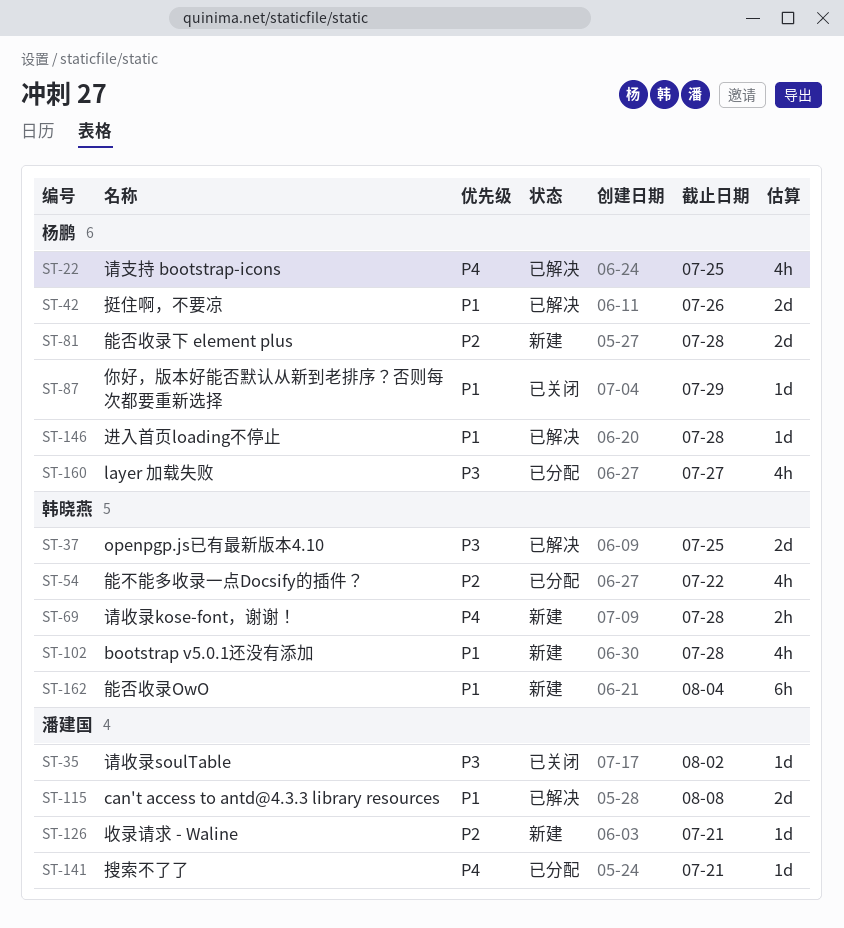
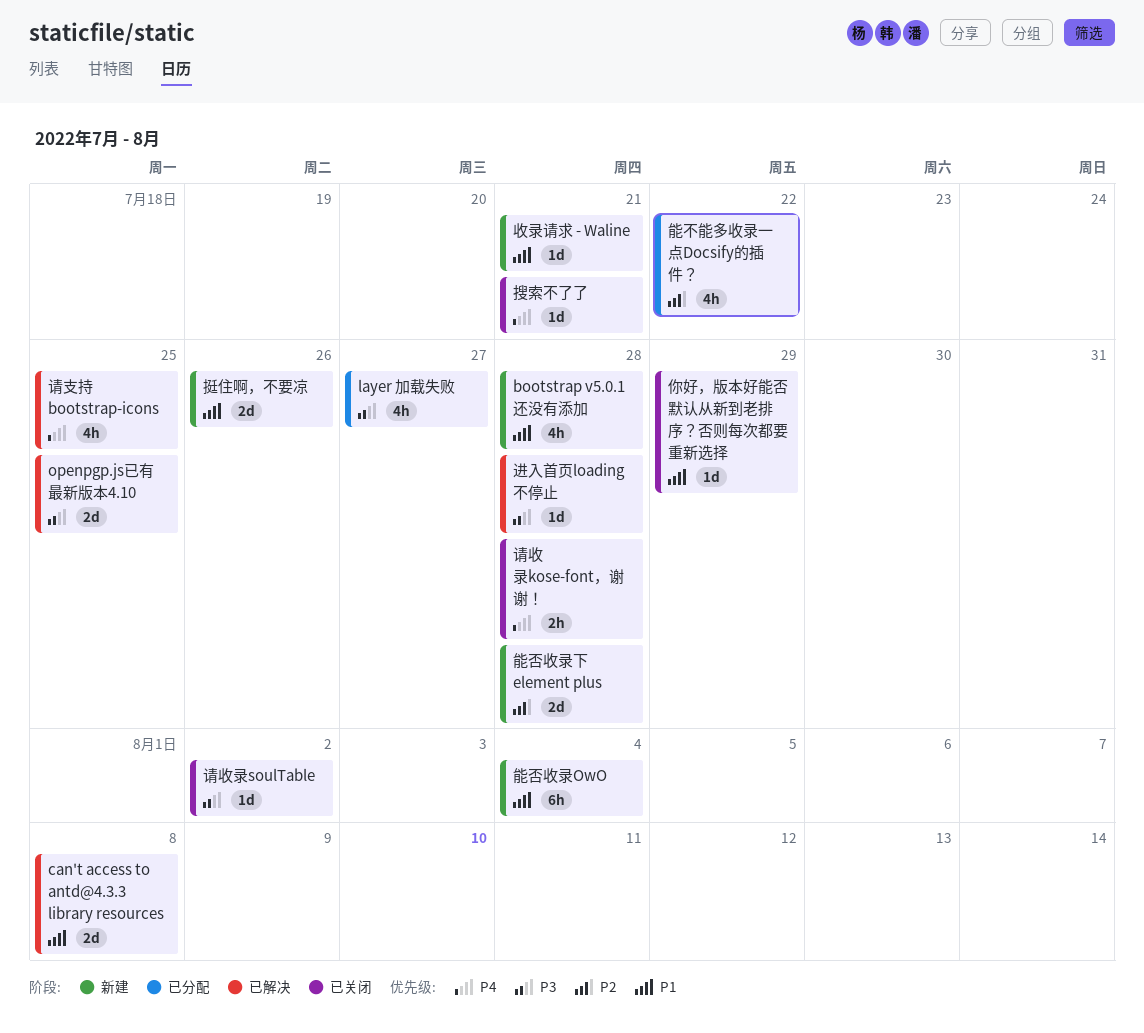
挺住啊，不要凉, status: 已解决 -> 新建
搜索不了了, status: 已分配 -> 已关闭
收录请求 - Waline, priority: P2 -> P1
请收录kose-font，谢谢！, status: 新建 -> 已关闭
进入首页loading不停止, priority: P1 -> P3

